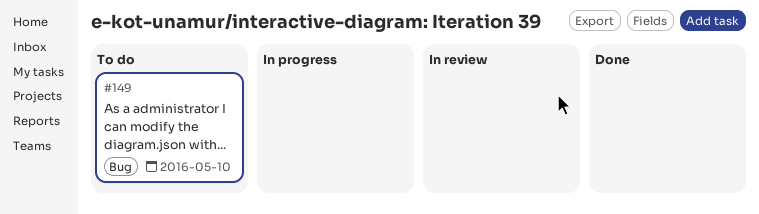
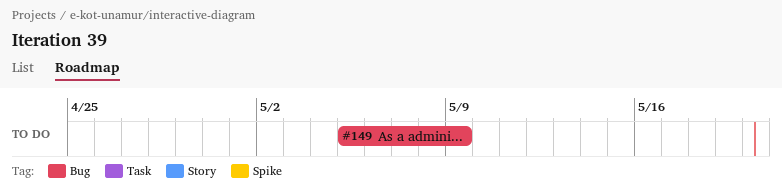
#149, due: May 10 -> May 9

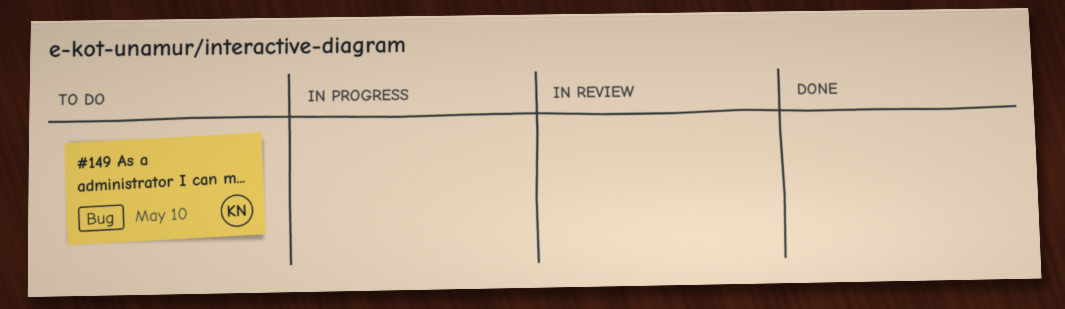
#149, due: May 9 -> May 10

